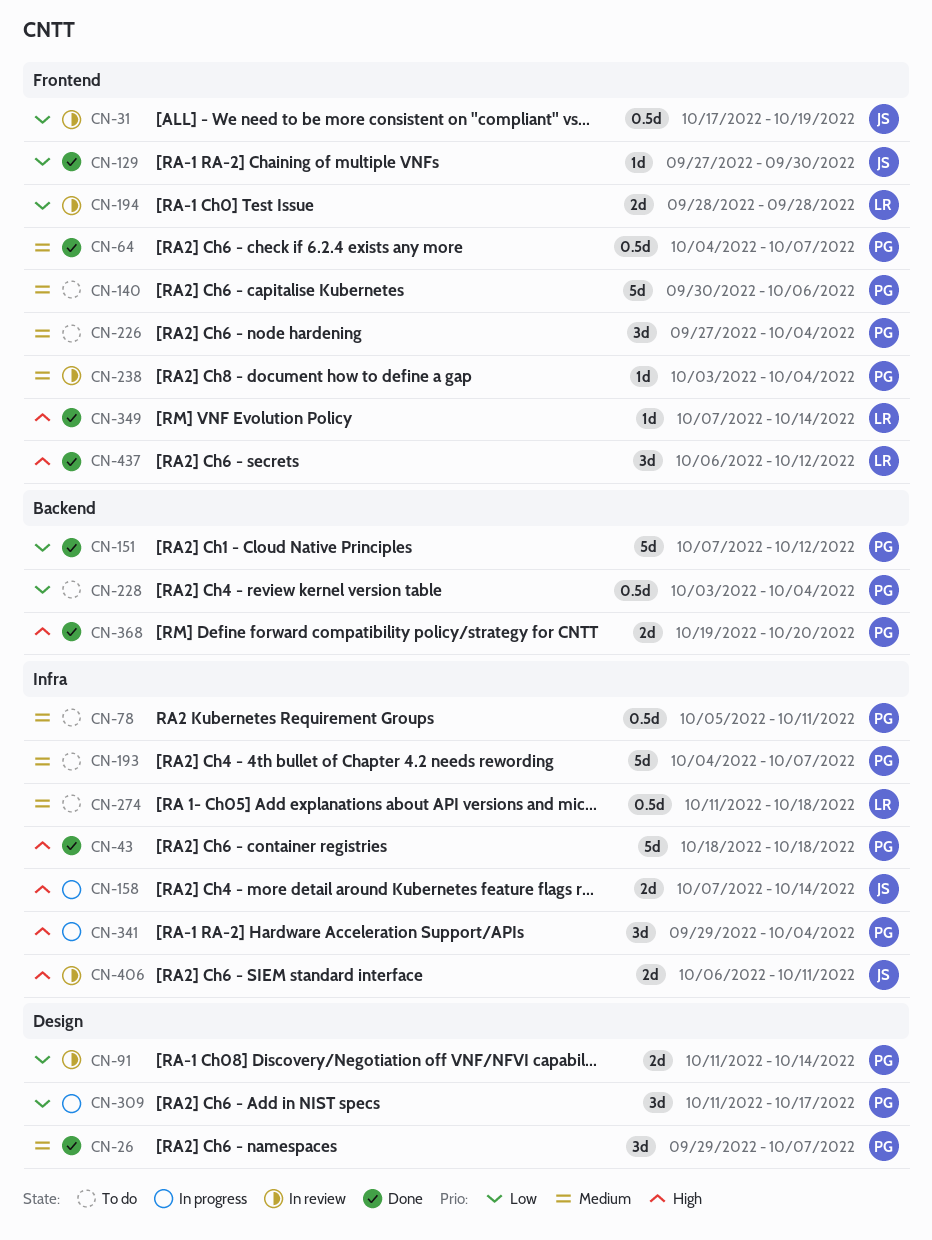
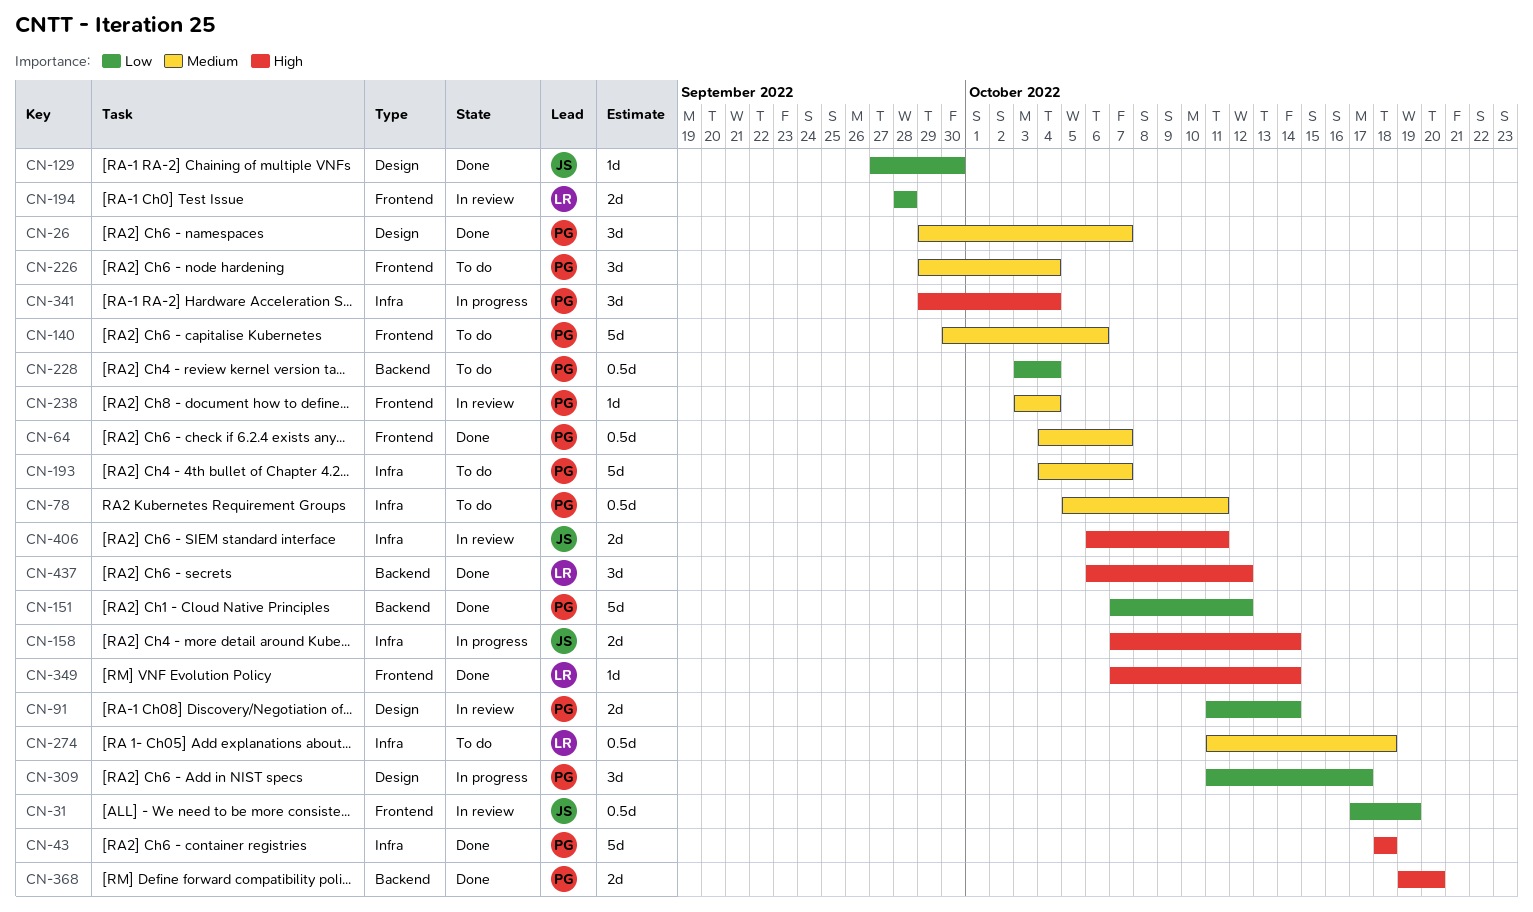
CN-129, label: Frontend -> Design
CN-226, start: Sep 27 -> Sep 29
CN-437, label: Frontend -> Backend

